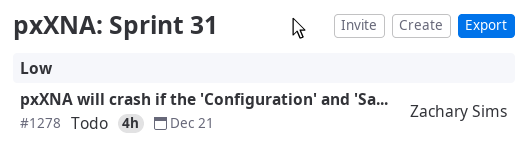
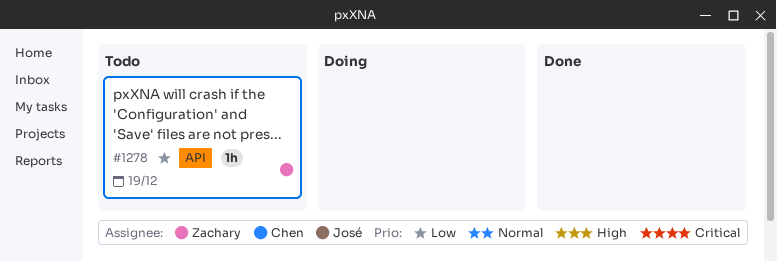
#1278, estimate: 4h -> 1h
#1278, due: Dec 21 -> Dec 19

